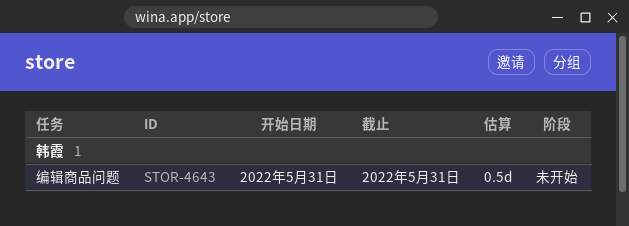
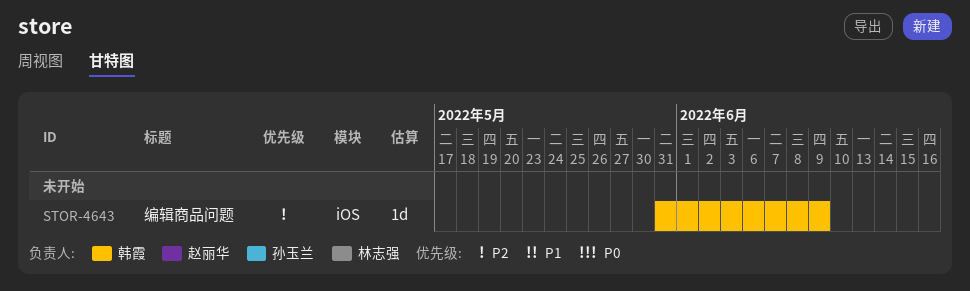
STOR-4643, estimate: 0.5d -> 1d
STOR-4643, due: May 31 -> Jun 9

